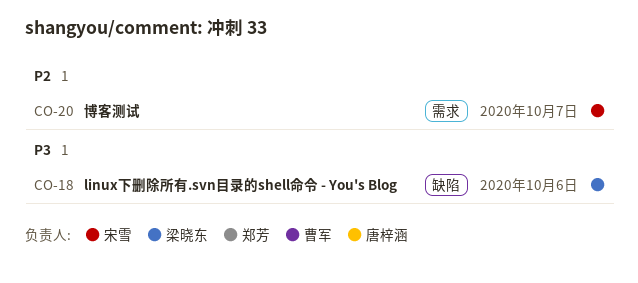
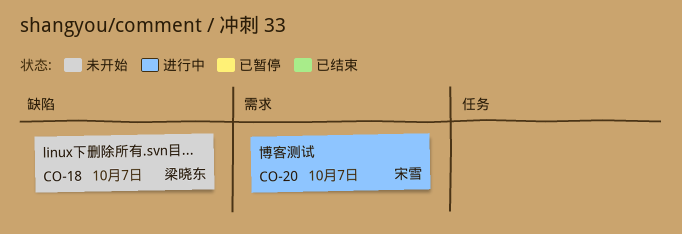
CO-18, due: Oct 6 -> Oct 7

